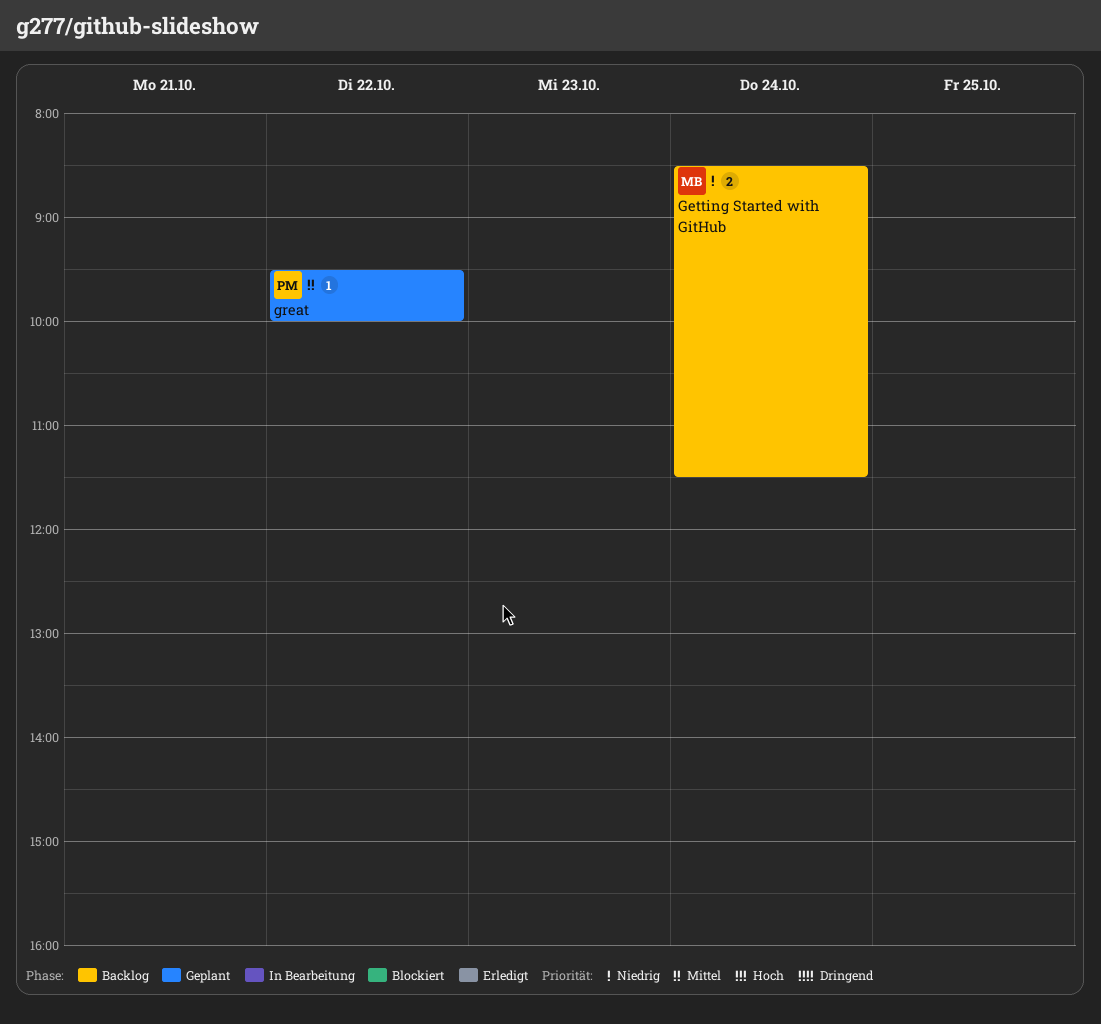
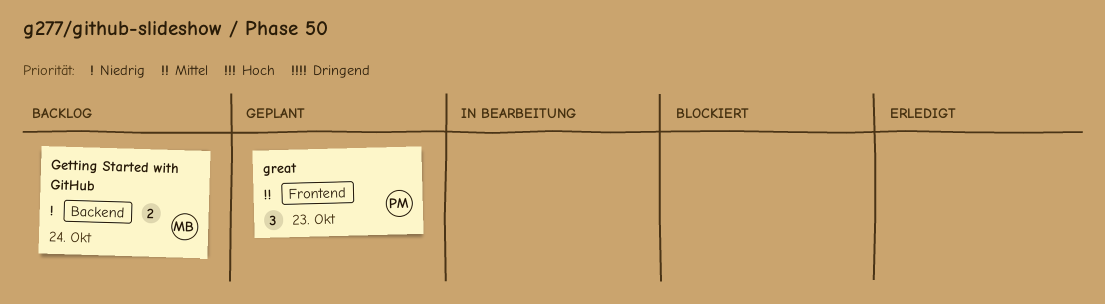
great, estimate: 1 -> 3
great, day: Oct 22 -> Oct 23

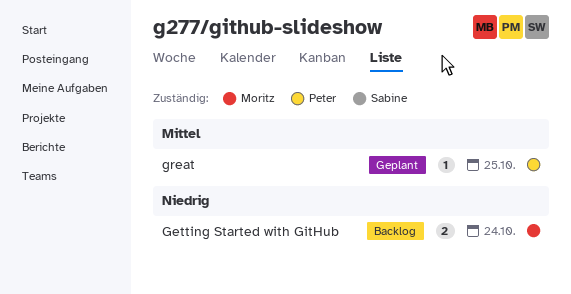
great, estimate: 3 -> 1
great, day: Oct 23 -> Oct 25

